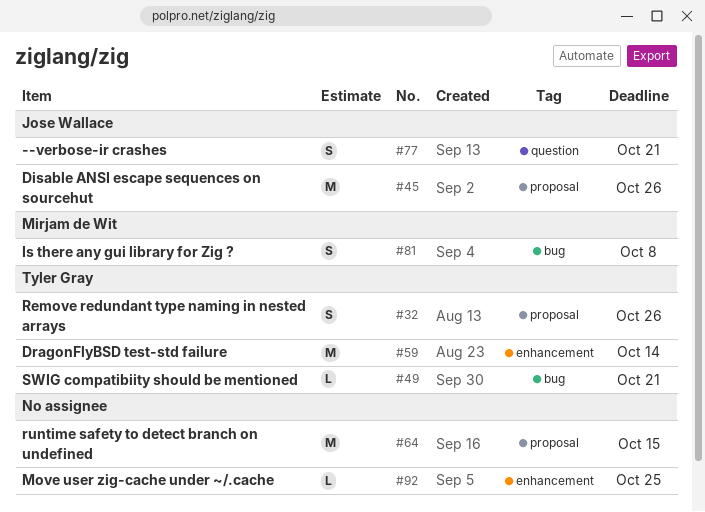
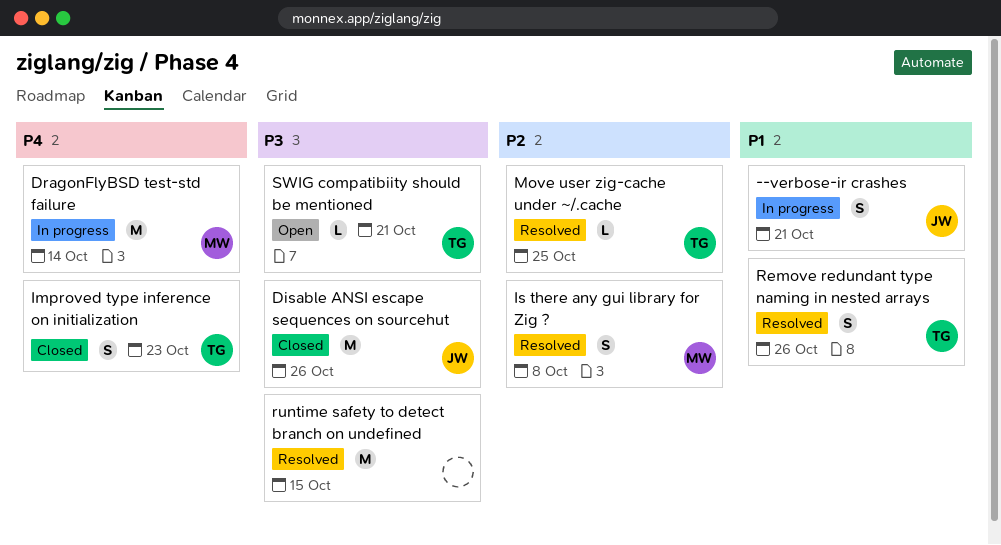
DragonFlyBSD test-std failure, owner: Tyler Gray -> Mirjam de Wit
Improved type inference on initialization: none -> present
Move user zig-cache under ~/.cache, owner: none -> Tyler Gray

